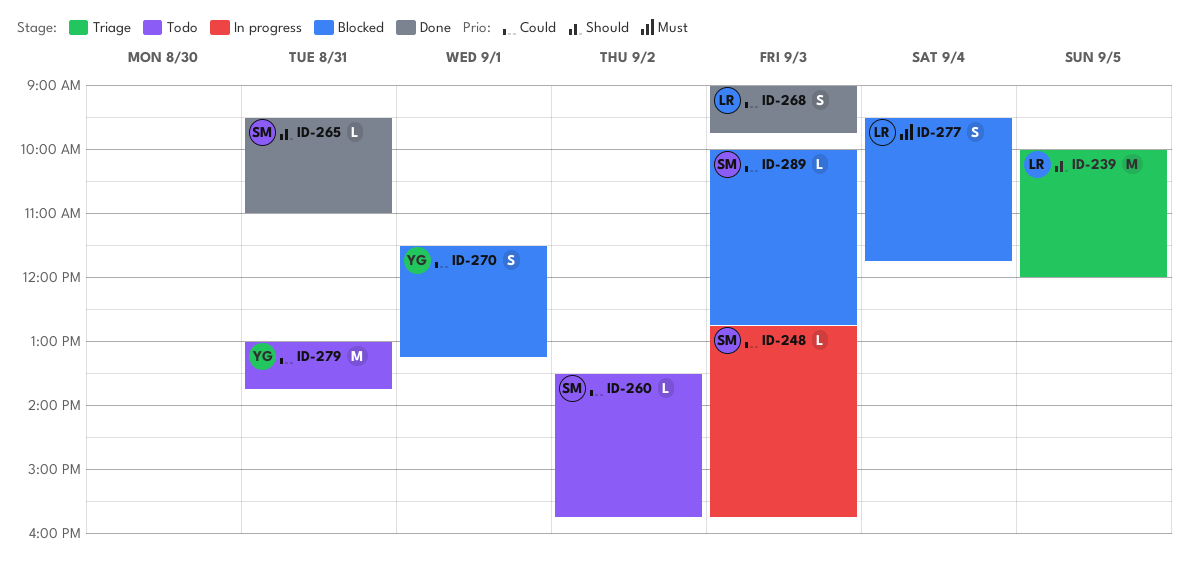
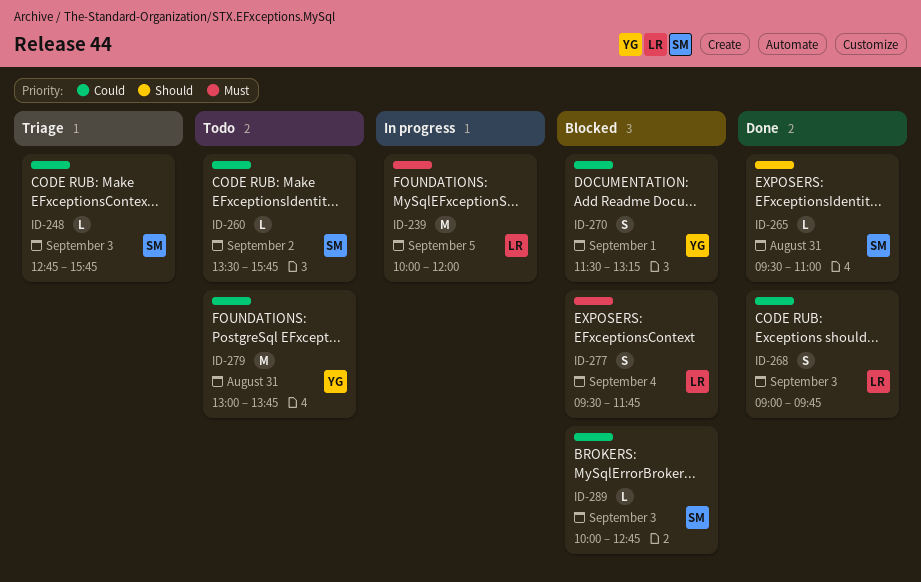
ID-239, status: Triage -> In progress
ID-239, priority: Should -> Must
ID-248, status: In progress -> Triage

